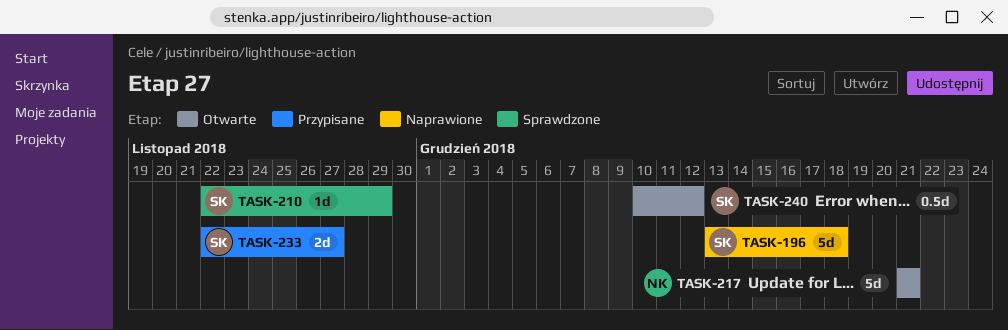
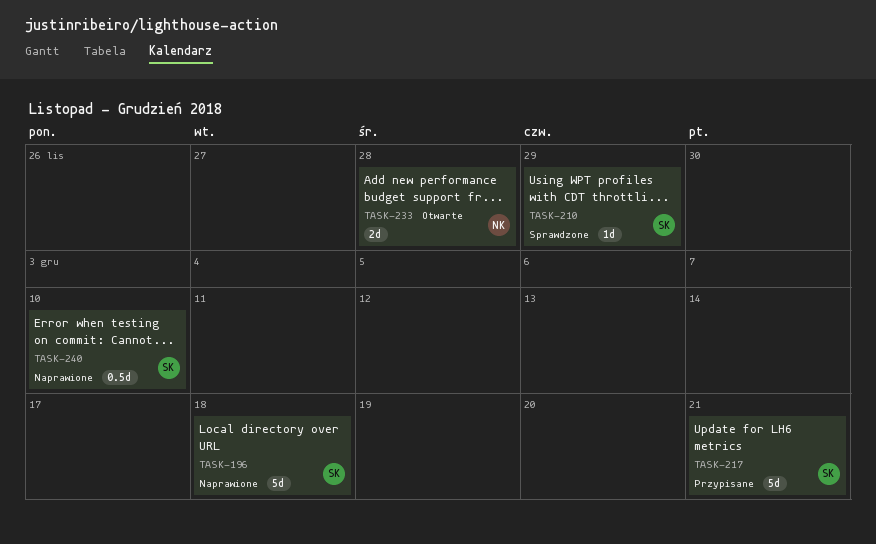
TASK-217, status: Otwarte -> Przypisane
TASK-217, owner: NK -> SK
TASK-233, status: Przypisane -> Otwarte
TASK-233, owner: SK -> NK
TASK-233, due: Nov 27 -> Nov 28
TASK-240, status: Otwarte -> Naprawione
TASK-240, due: Dec 12 -> Dec 10

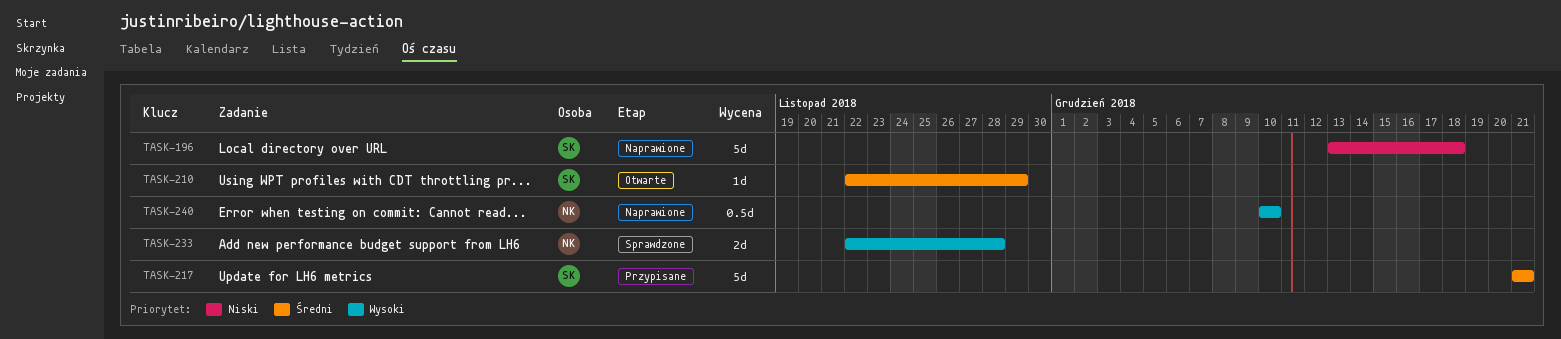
TASK-210, status: Sprawdzone -> Otwarte
TASK-233, status: Otwarte -> Sprawdzone
TASK-240, owner: SK -> NK

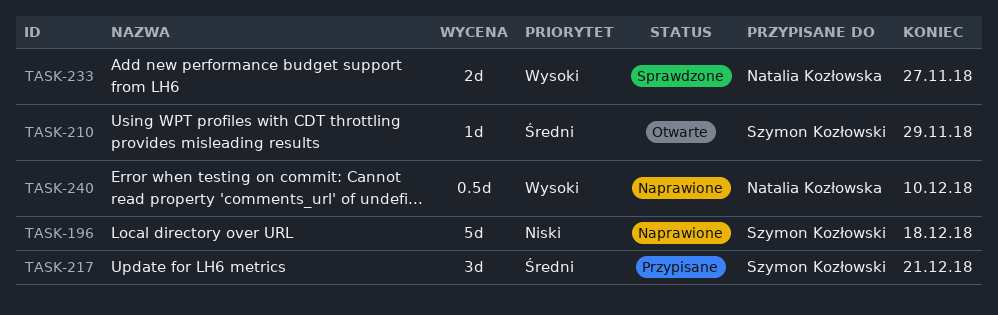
TASK-217, estimate: 5d -> 3d
TASK-233, due: Nov 28 -> Nov 27

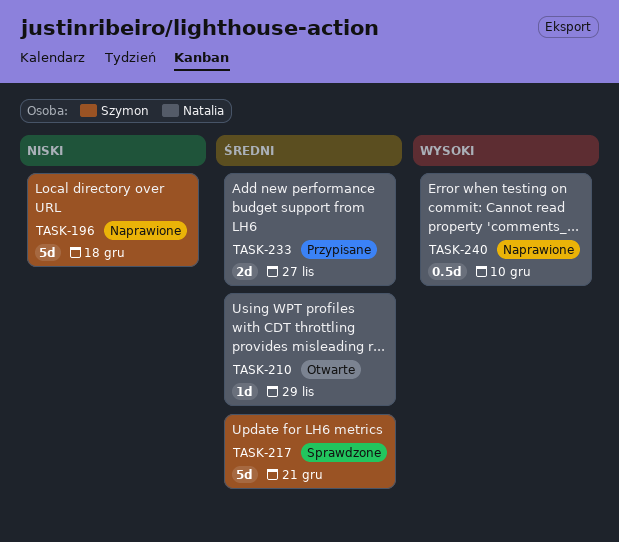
TASK-210, owner: Szymon Kozłowski -> Natalia Kozłowska
TASK-217, status: Przypisane -> Sprawdzone
TASK-217, estimate: 3d -> 5d
TASK-233, status: Sprawdzone -> Przypisane
TASK-233, priority: Wysoki -> Średni

